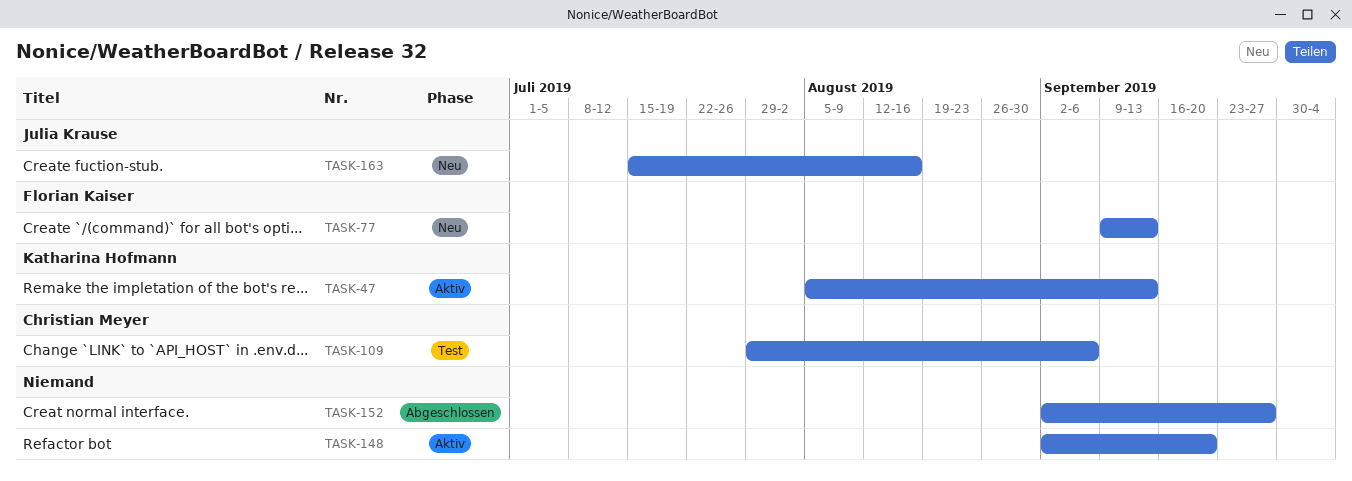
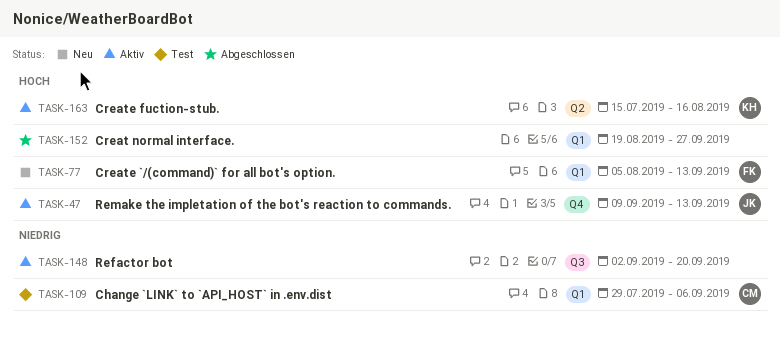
TASK-47, owner: Katharina Hofmann -> Julia Krause
TASK-47, start: Aug 5 -> Sep 9
TASK-77, start: Sep 9 -> Aug 5
TASK-152, start: Sep 2 -> Aug 19
TASK-163, status: Neu -> Aktiv
TASK-163, owner: Julia Krause -> Katharina Hofmann

